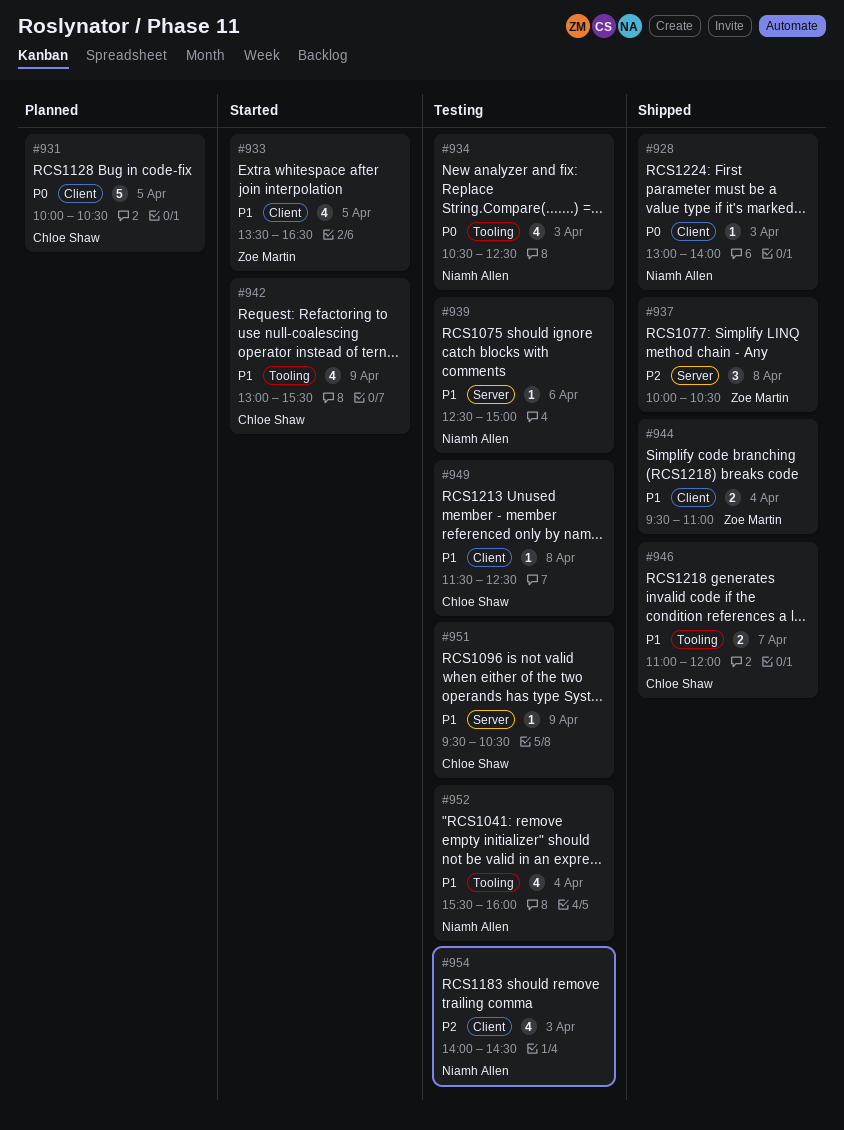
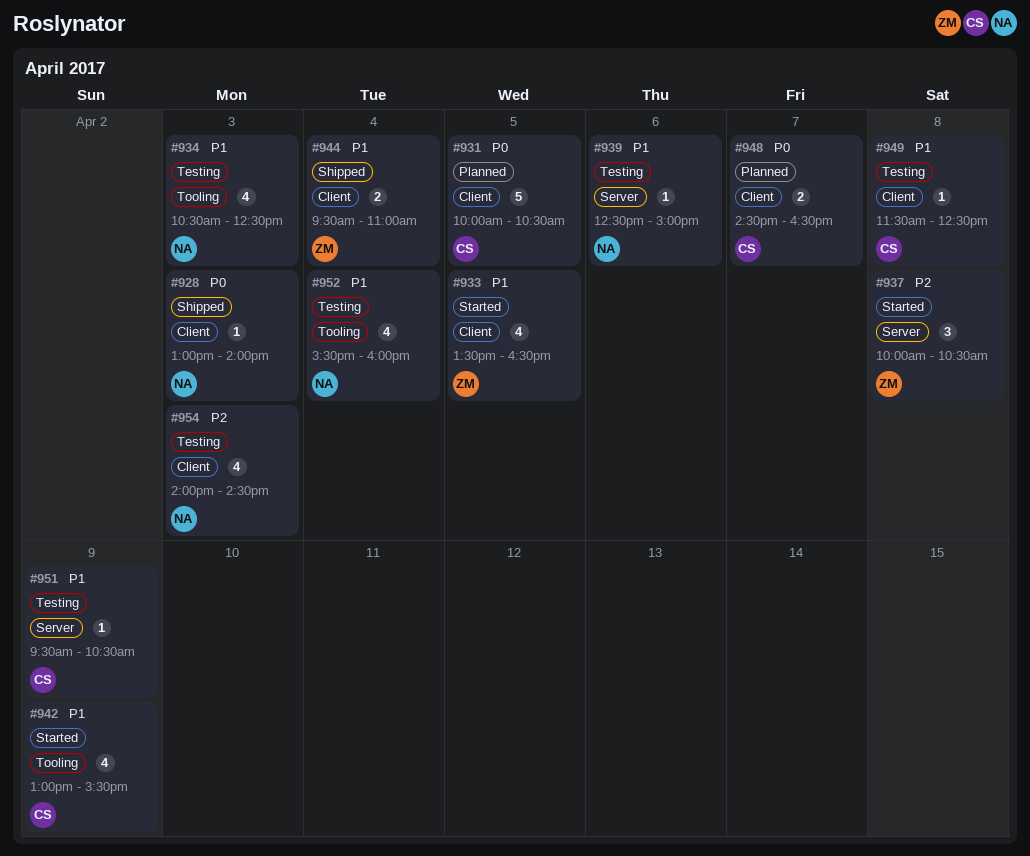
#934, priority: P0 -> P1
#937, status: Shipped -> Started
#946: present -> none
#948: none -> present

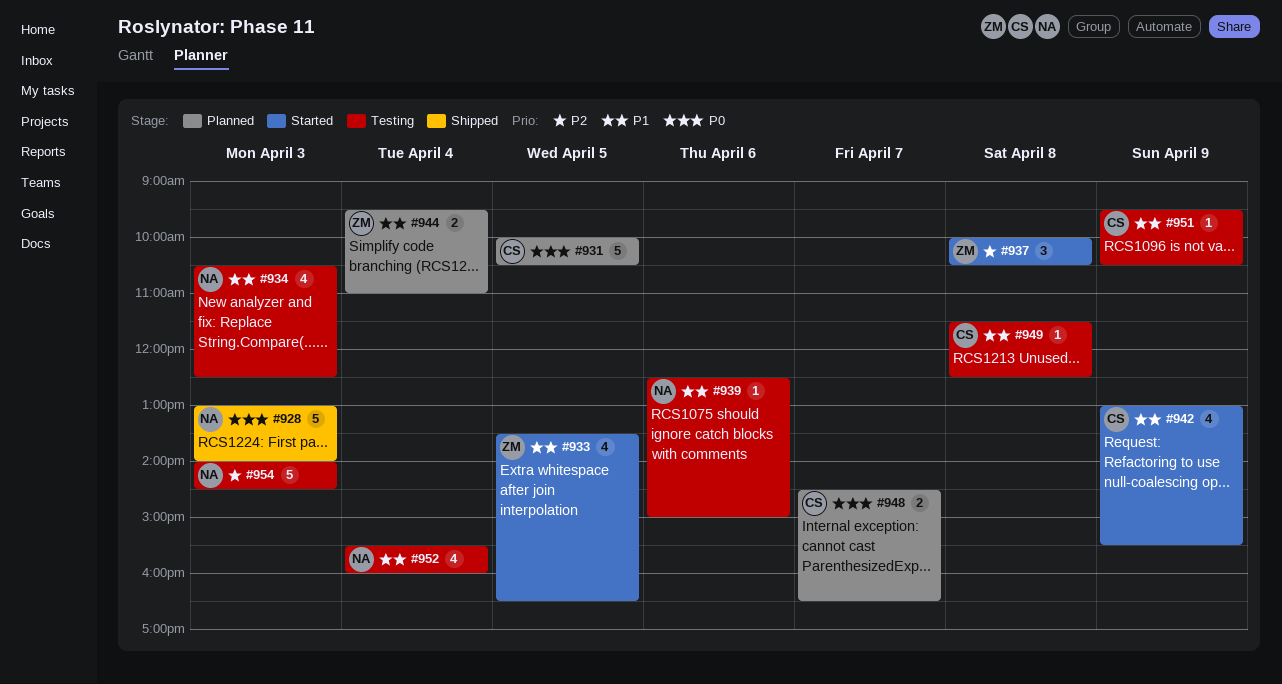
#928, estimate: 1 -> 5
#944, status: Shipped -> Planned
#954, estimate: 4 -> 5

